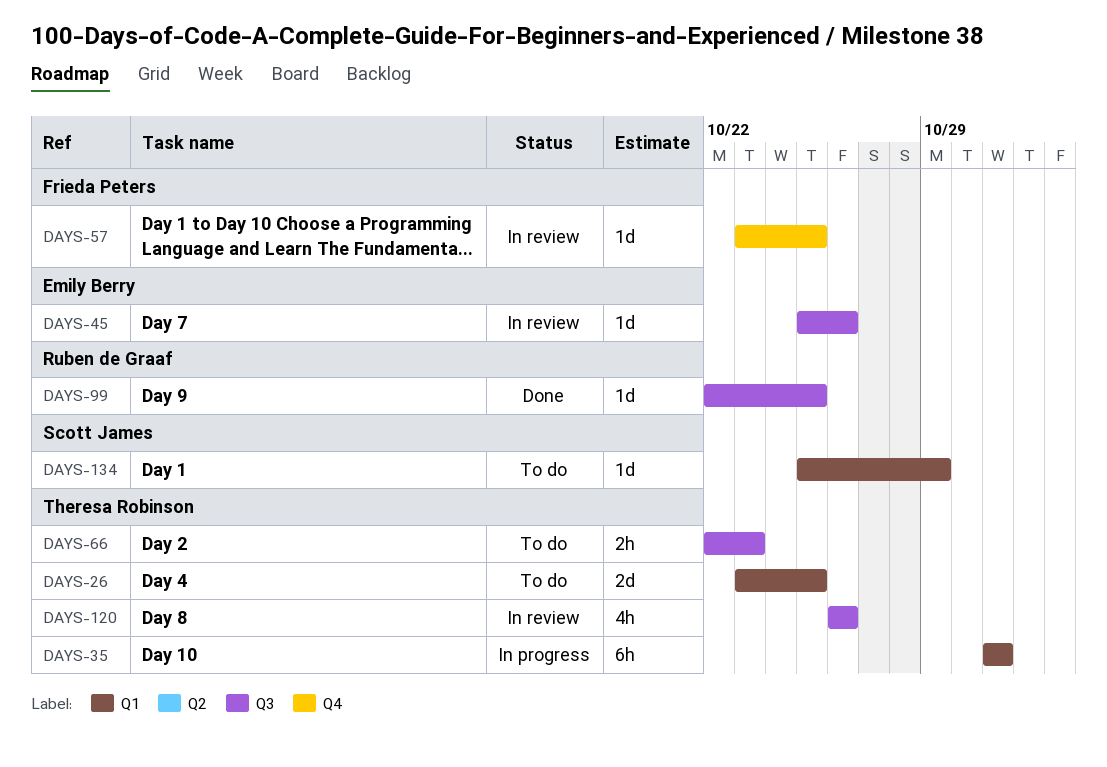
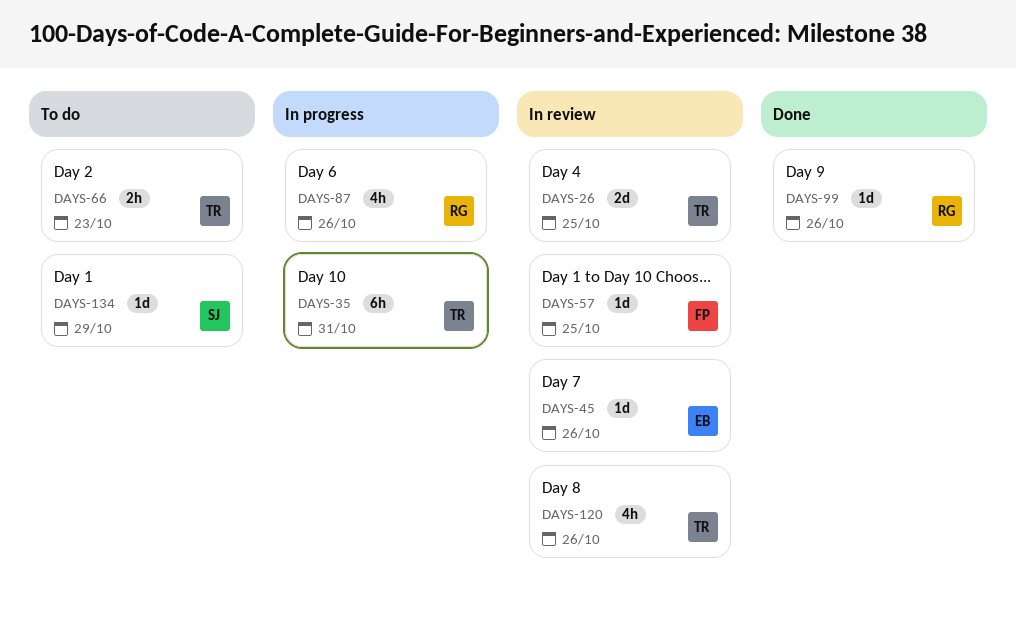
DAYS-26, status: To do -> In review
DAYS-87: none -> present
DAYS-99, due: Oct 25 -> Oct 26

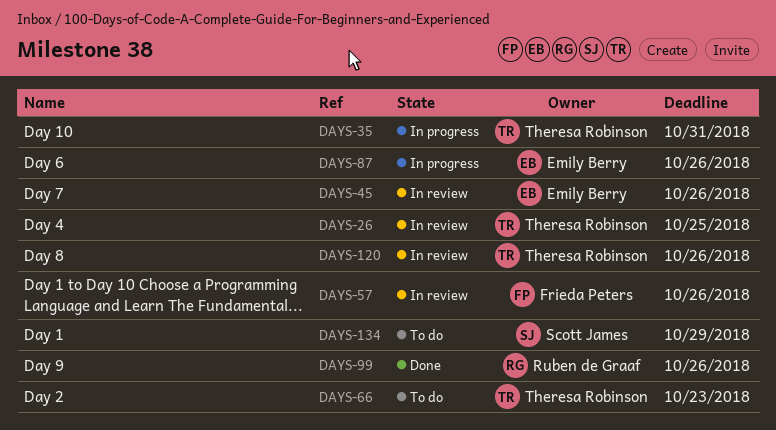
DAYS-57, due: Oct 25 -> Oct 26
DAYS-87, owner: Ruben de Graaf -> Emily Berry

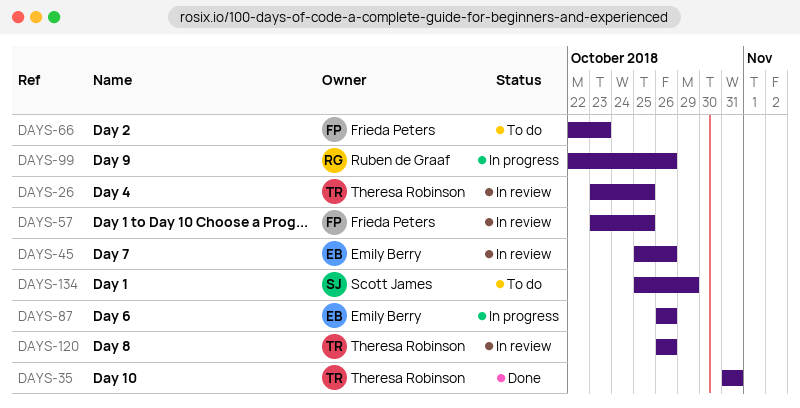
DAYS-35, status: In progress -> Done
DAYS-57, due: Oct 26 -> Oct 25
DAYS-66, owner: Theresa Robinson -> Frieda Peters
DAYS-99, status: Done -> In progress

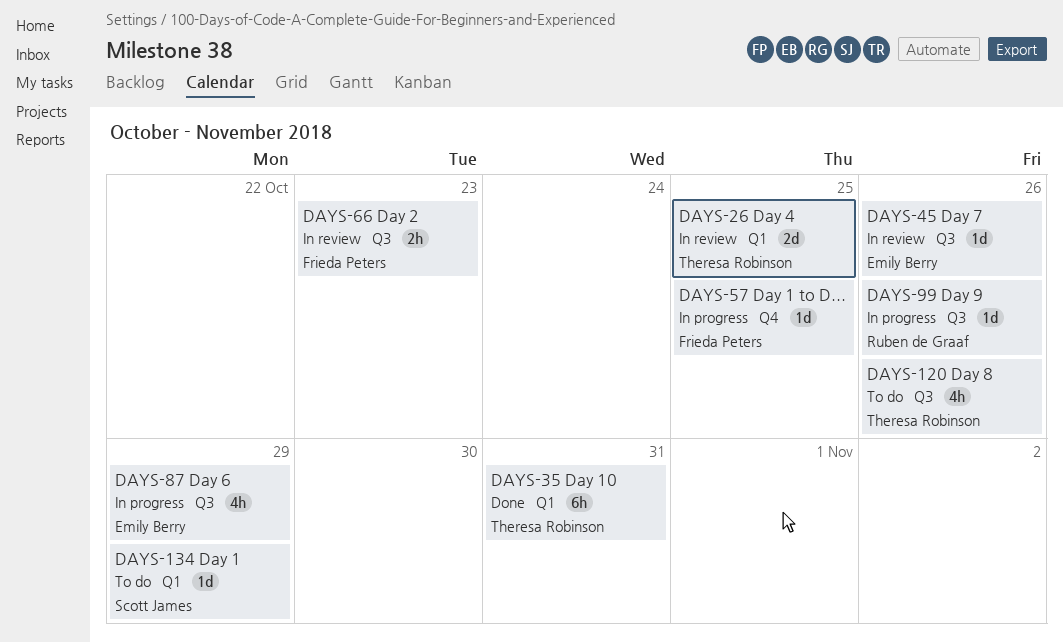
DAYS-57, status: In review -> In progress
DAYS-66, status: To do -> In review
DAYS-87, due: Oct 26 -> Oct 29
DAYS-120, status: In review -> To do

